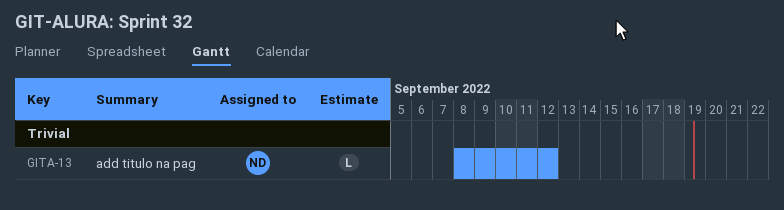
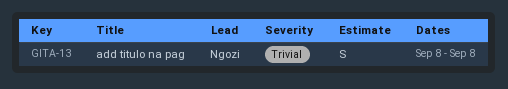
GITA-13, estimate: L -> S
GITA-13, due: Sep 12 -> Sep 8

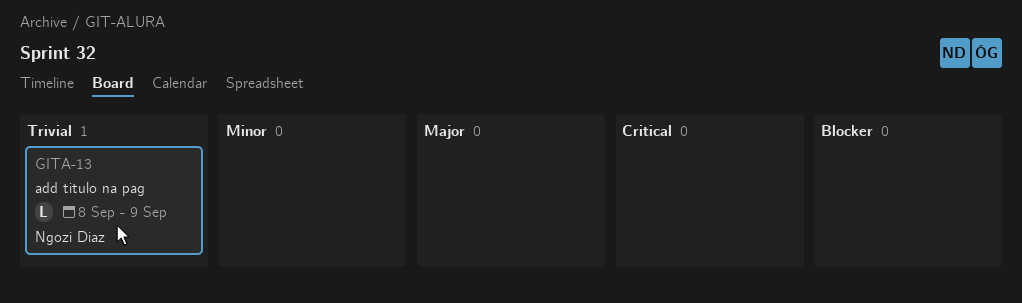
GITA-13, estimate: S -> L
GITA-13, due: Sep 8 -> Sep 9

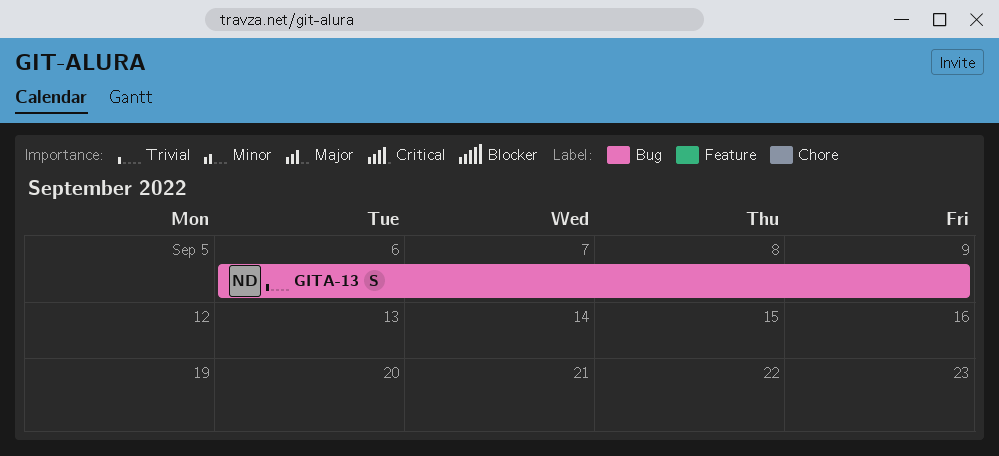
GITA-13, estimate: L -> S
GITA-13, start: Sep 8 -> Sep 6

